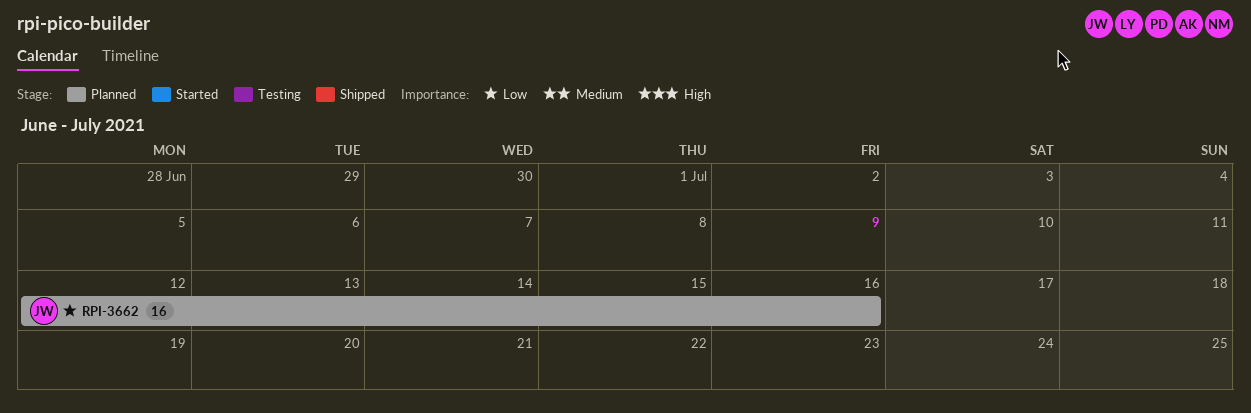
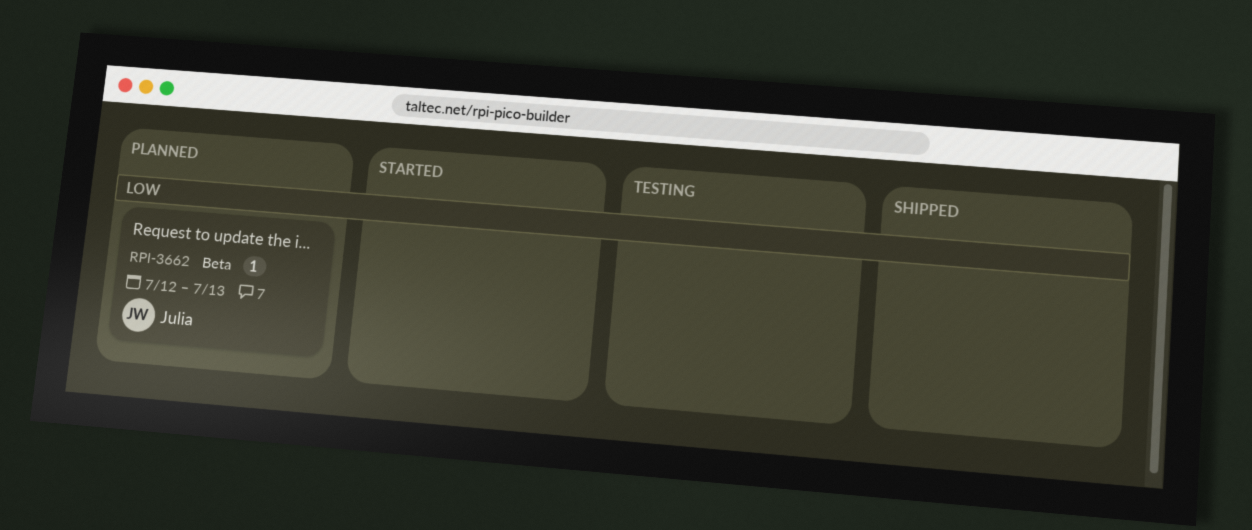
RPI-3662, estimate: 16 -> 1
RPI-3662, due: Jul 16 -> Jul 13

